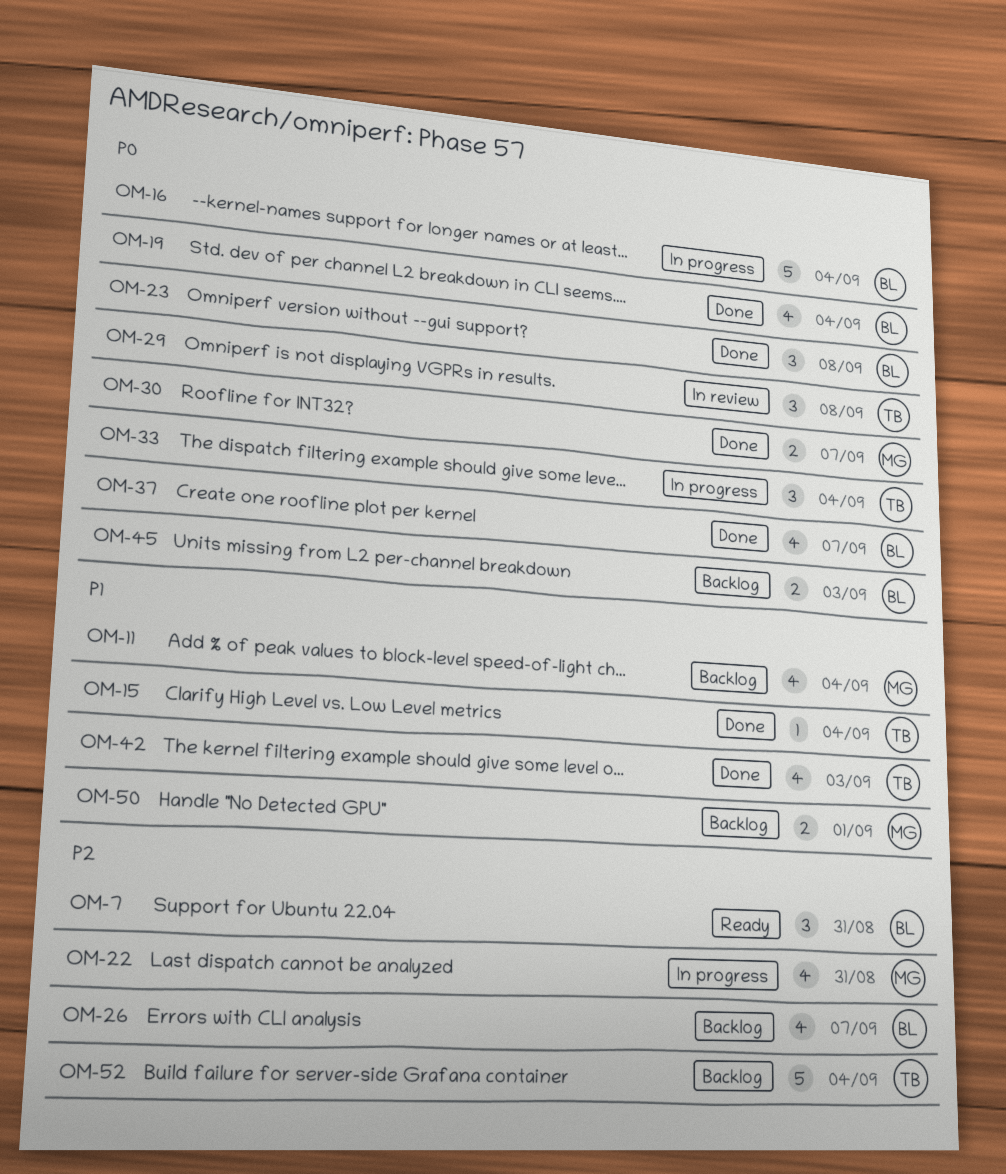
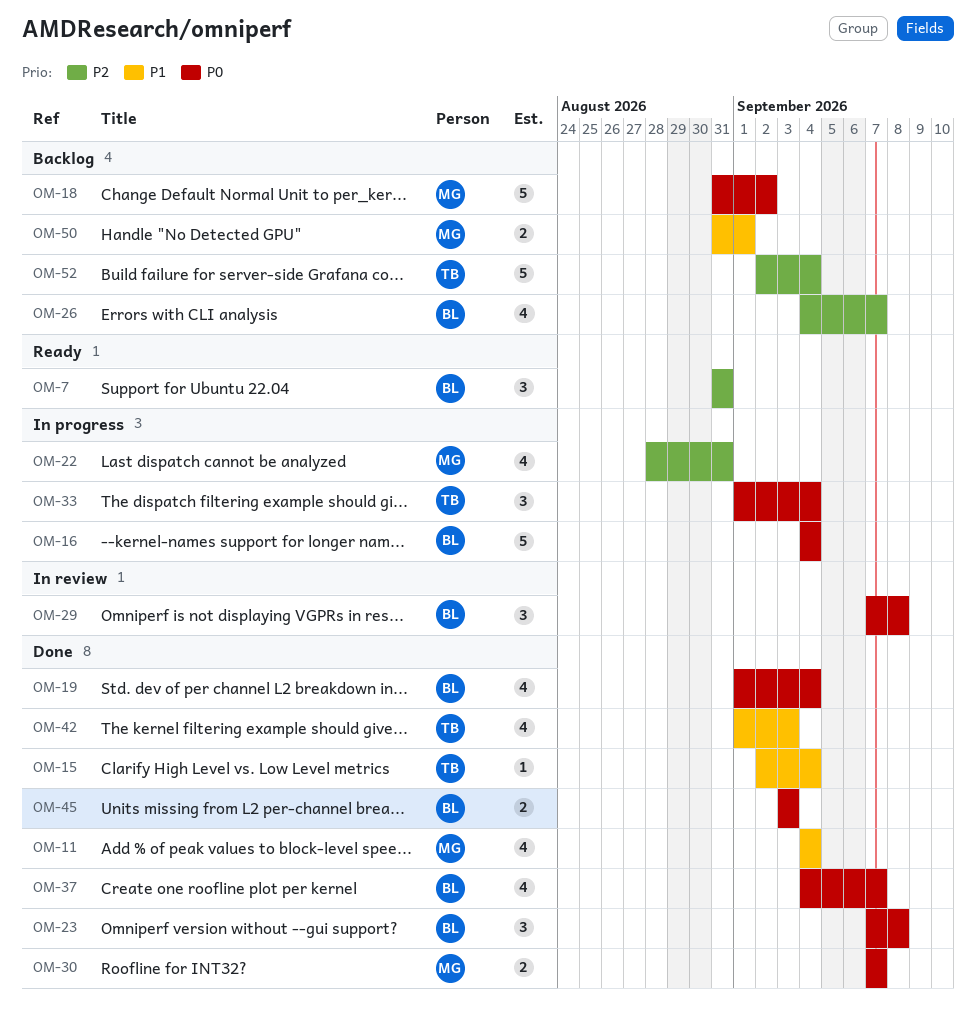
OM-11, status: Backlog -> Done
OM-18: none -> present
OM-29, owner: TB -> BL
OM-45, status: Backlog -> Done

